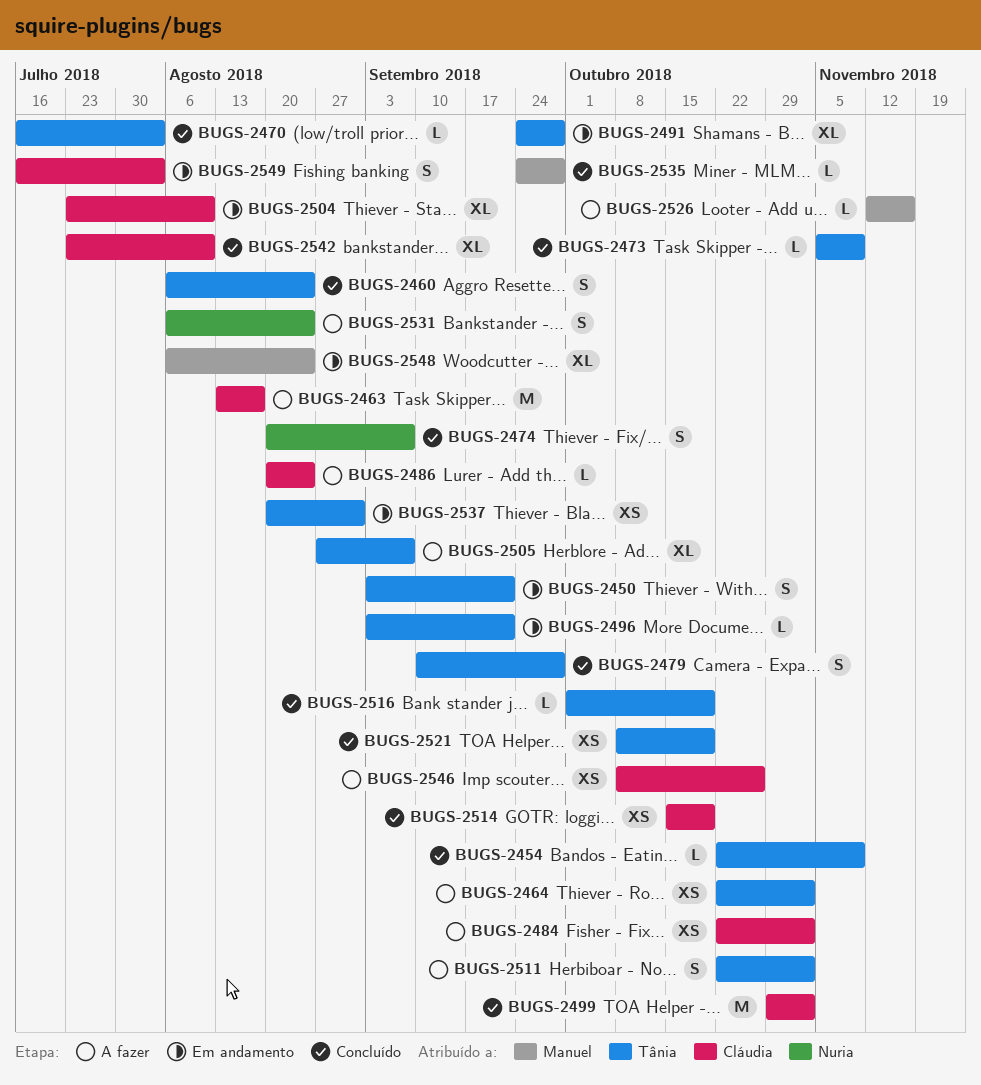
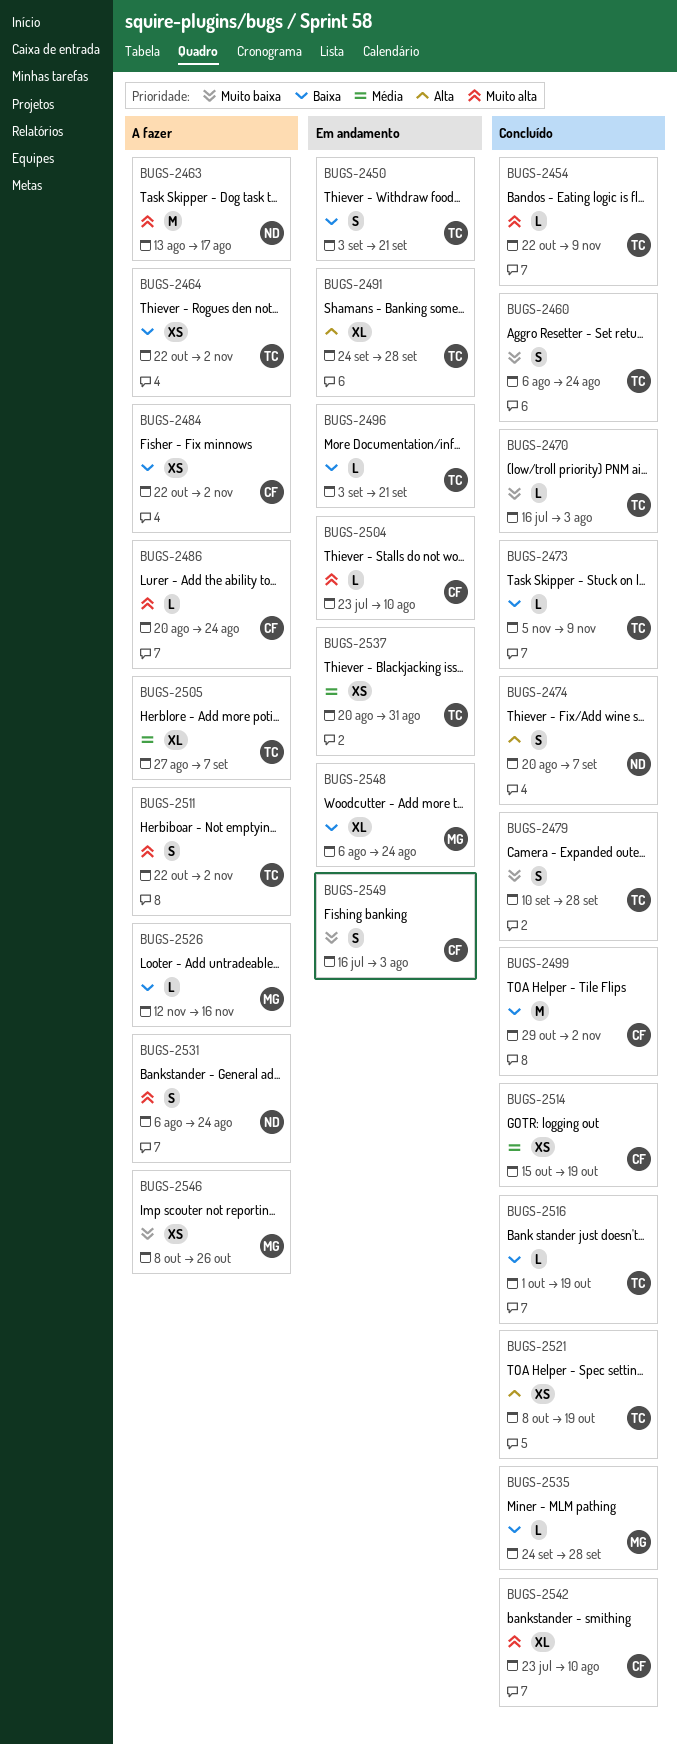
BUGS-2463, owner: Cláudia -> Nuria
BUGS-2504, estimate: XL -> L
BUGS-2546, owner: Cláudia -> Manuel

